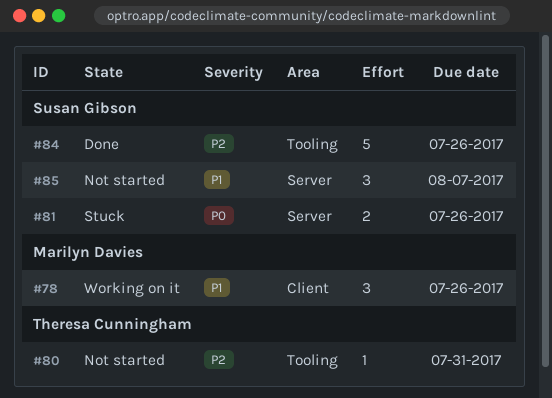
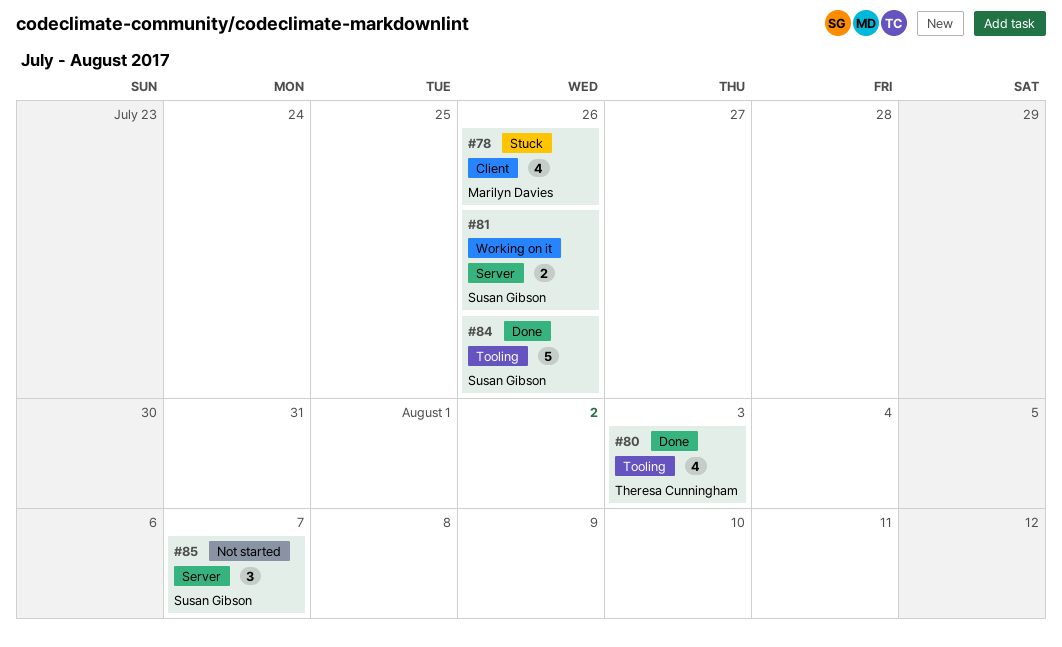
#78, status: Working on it -> Stuck
#78, estimate: 3 -> 4
#80, status: Not started -> Done
#80, estimate: 1 -> 4
#80, due: Jul 31 -> Aug 3
#81, status: Stuck -> Working on it

